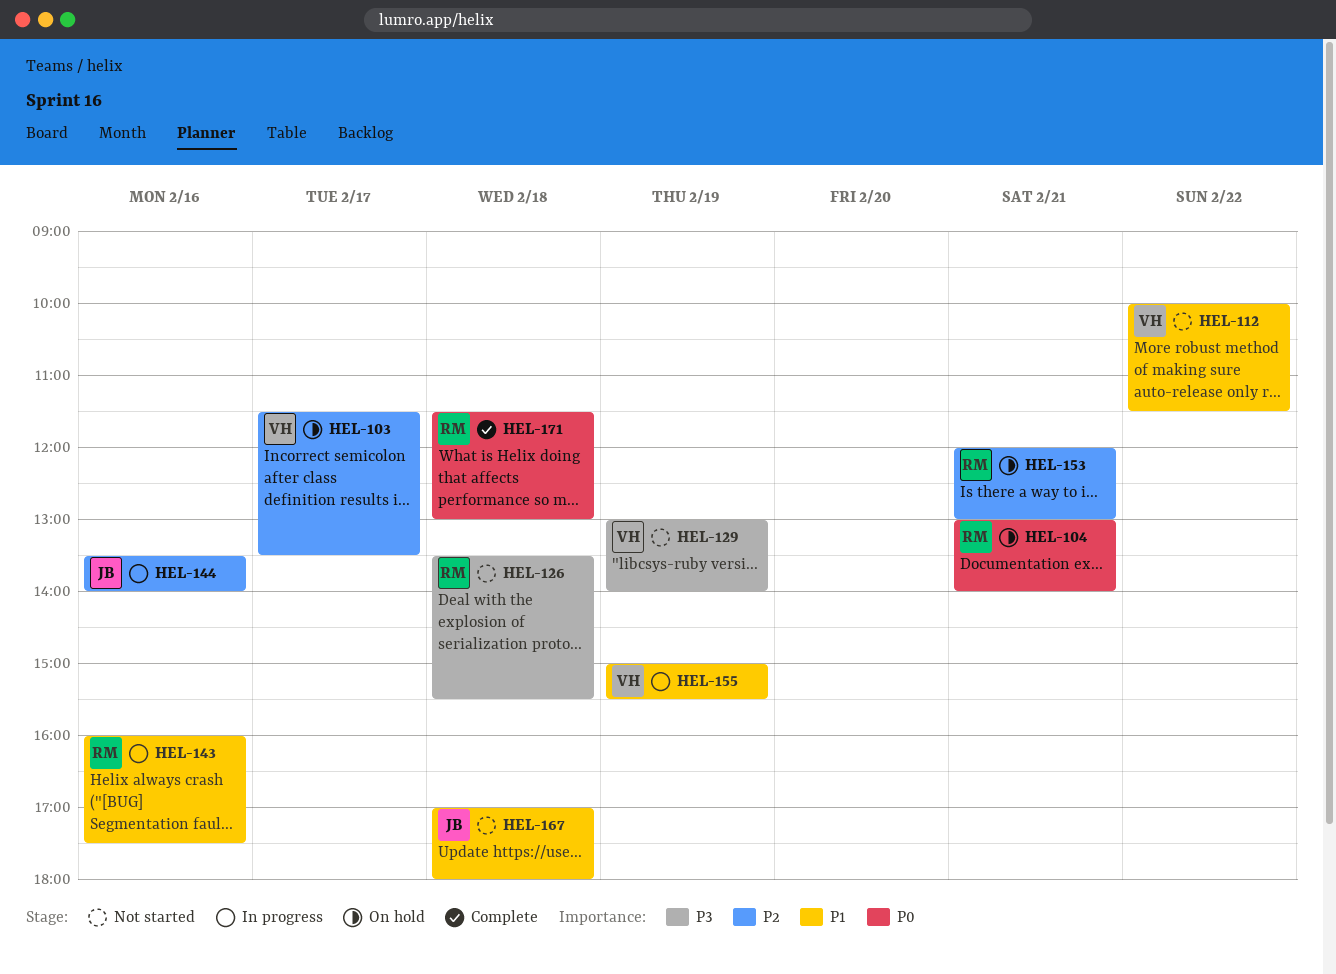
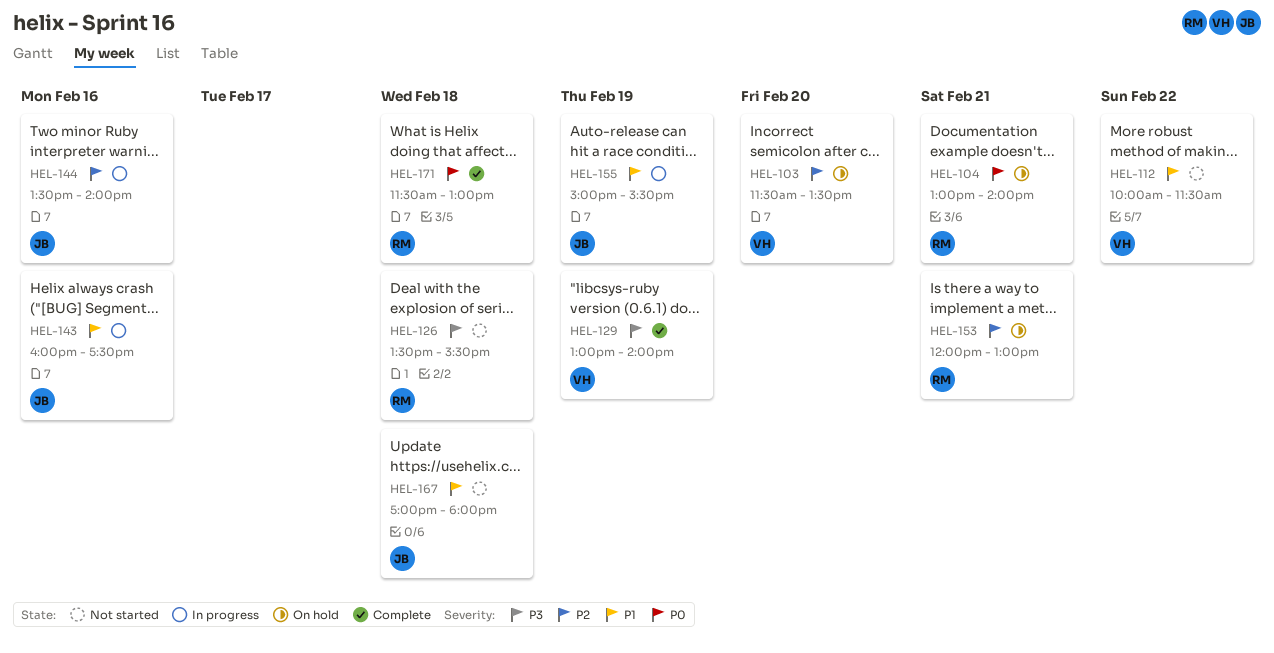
HEL-103, day: Feb 17 -> Feb 20
HEL-129, status: Not started -> Complete
HEL-143, owner: RM -> JB
HEL-155, owner: VH -> JB

